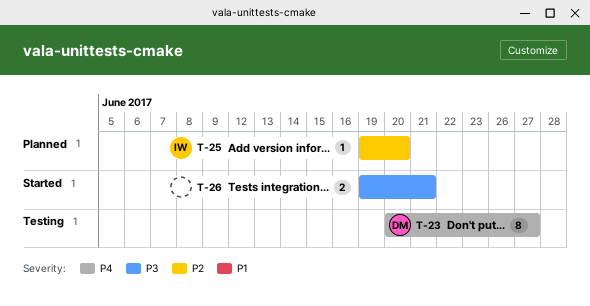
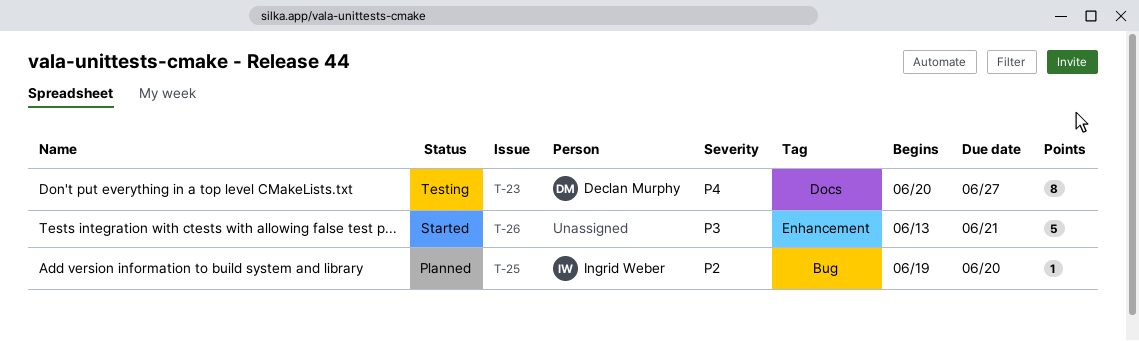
T-26, estimate: 2 -> 5
T-26, start: Jun 19 -> Jun 13

